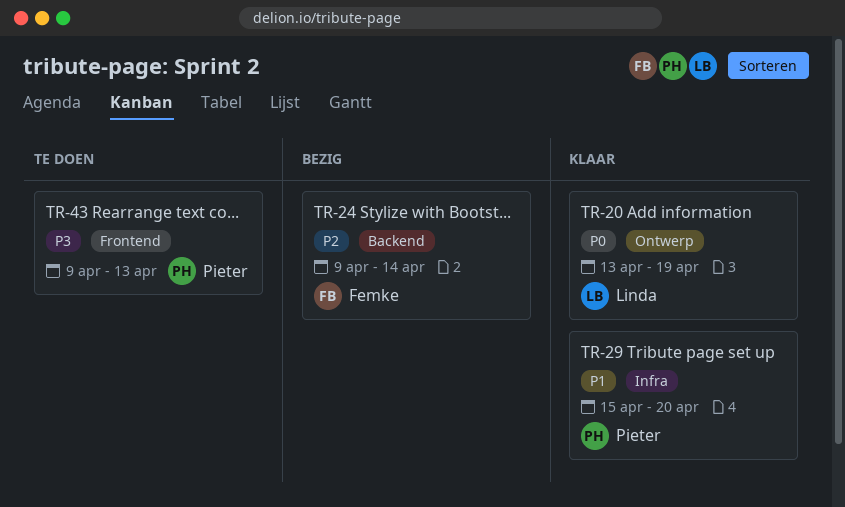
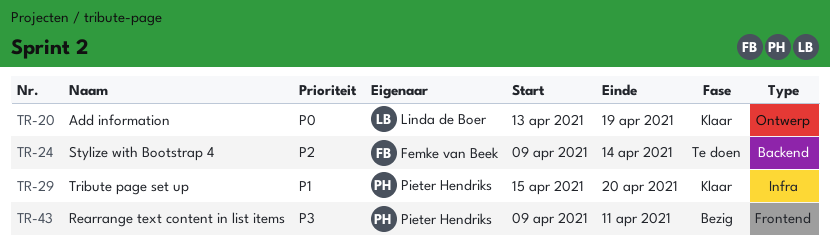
TR-24, status: Bezig -> Te doen
TR-43, status: Te doen -> Bezig
TR-43, due: Apr 13 -> Apr 11

